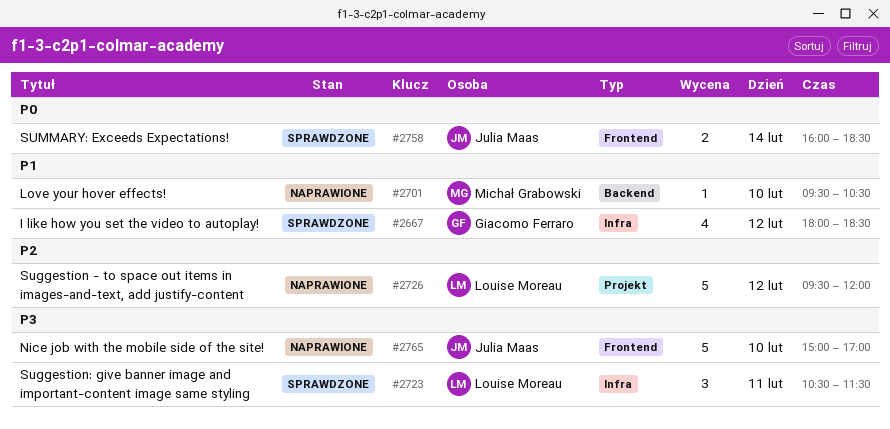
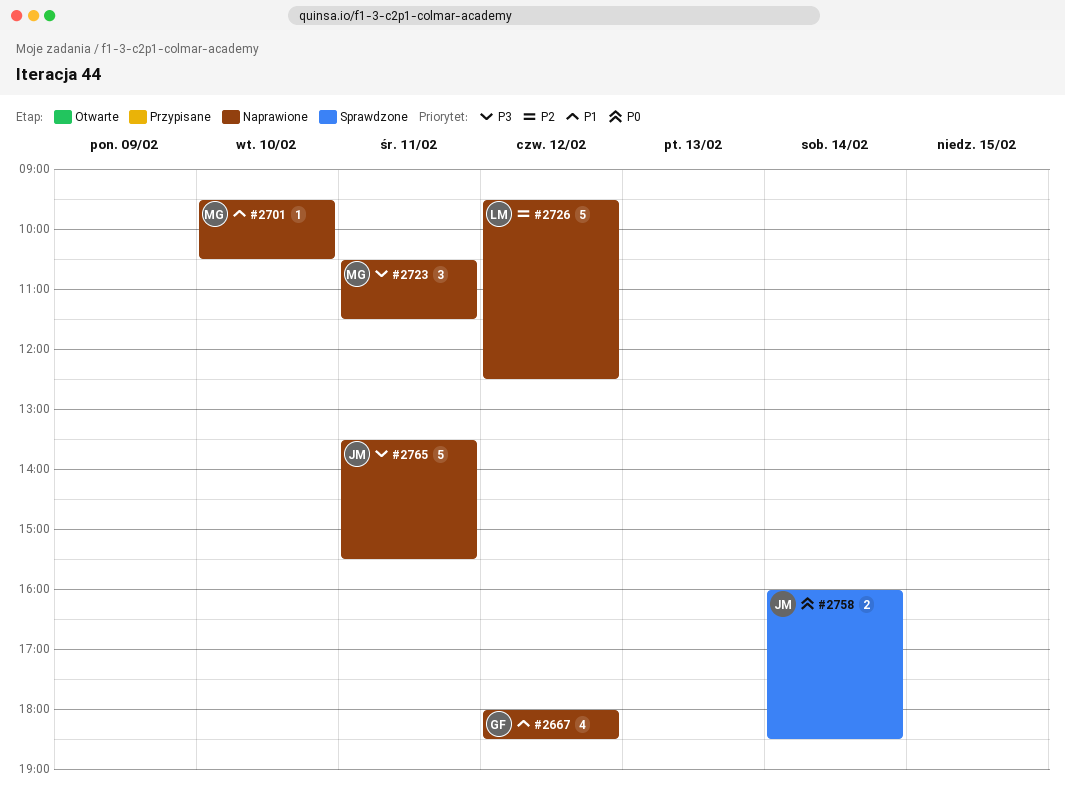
#2667, status: Sprawdzone -> Naprawione
#2723, status: Sprawdzone -> Naprawione
#2723, owner: Louise Moreau -> Michał Grabowski
#2726, ends: 12:00 -> 12:30
#2765, day: Feb 10 -> Feb 11
#2765, begins: 15:00 -> 13:30
#2765, ends: 17:00 -> 15:30

